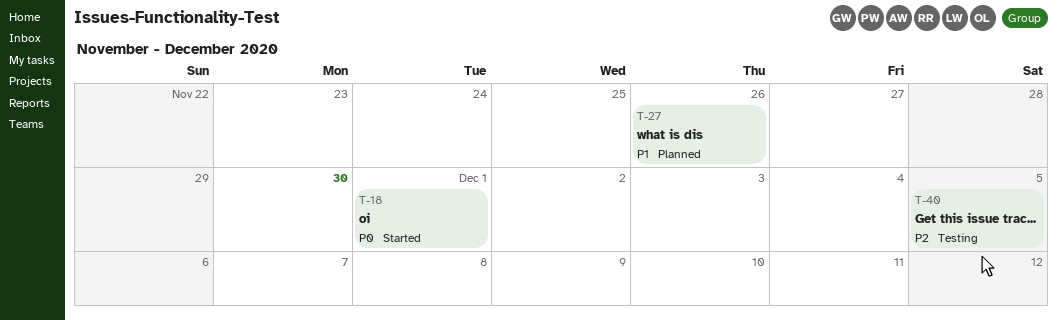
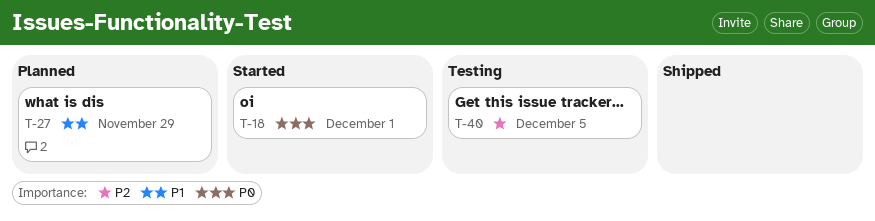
T-27, due: Nov 26 -> Nov 29

